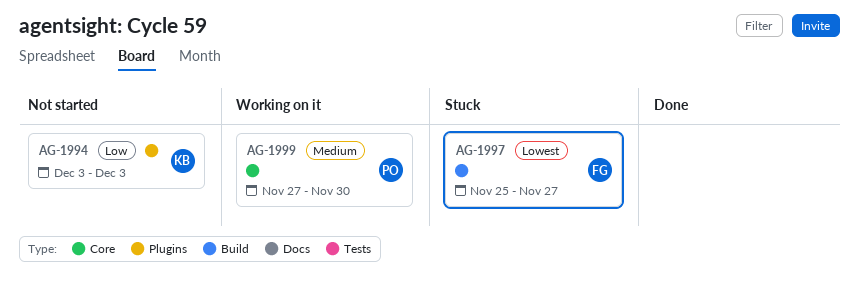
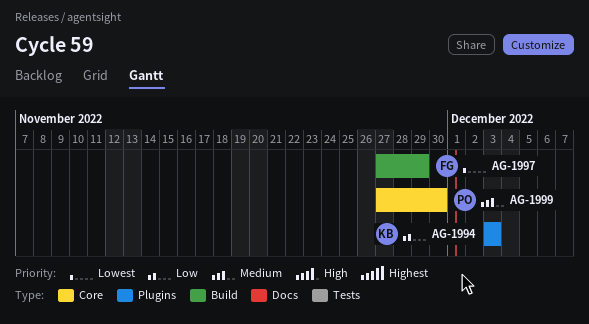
AG-1997, start: Nov 25 -> Nov 27
AG-1997, due: Nov 27 -> Nov 29

